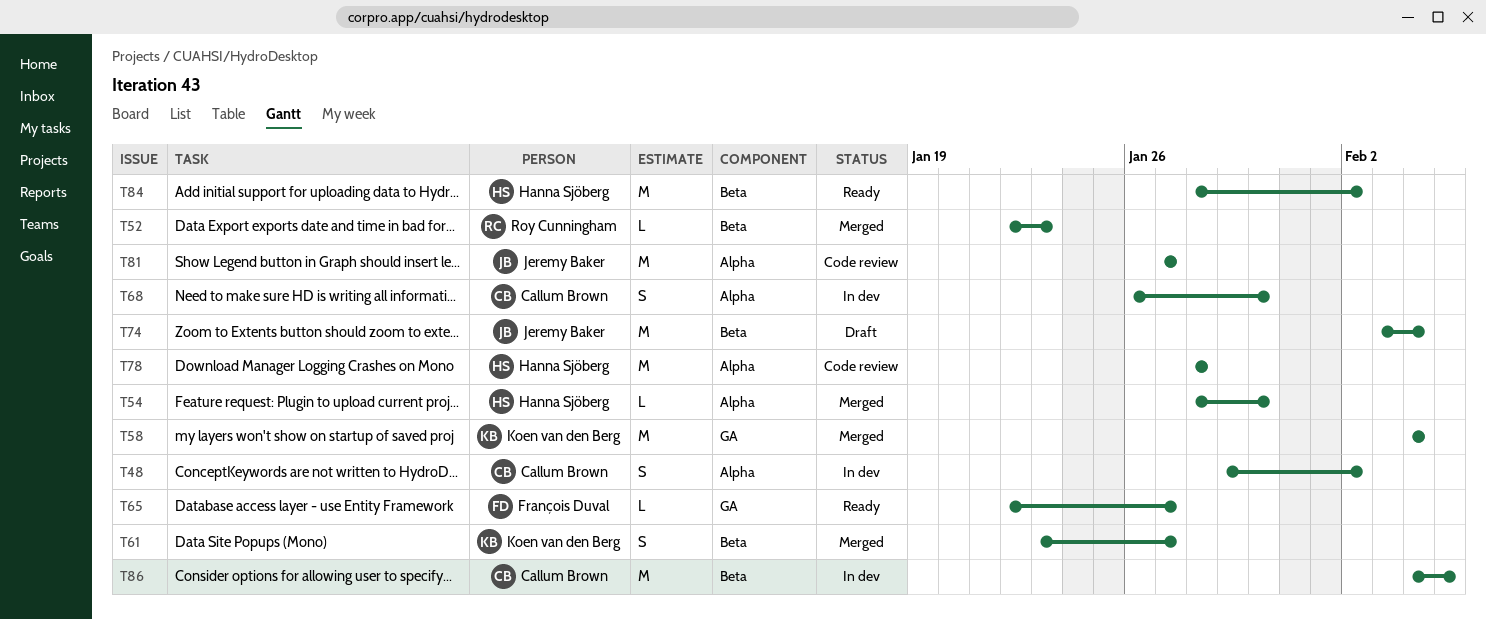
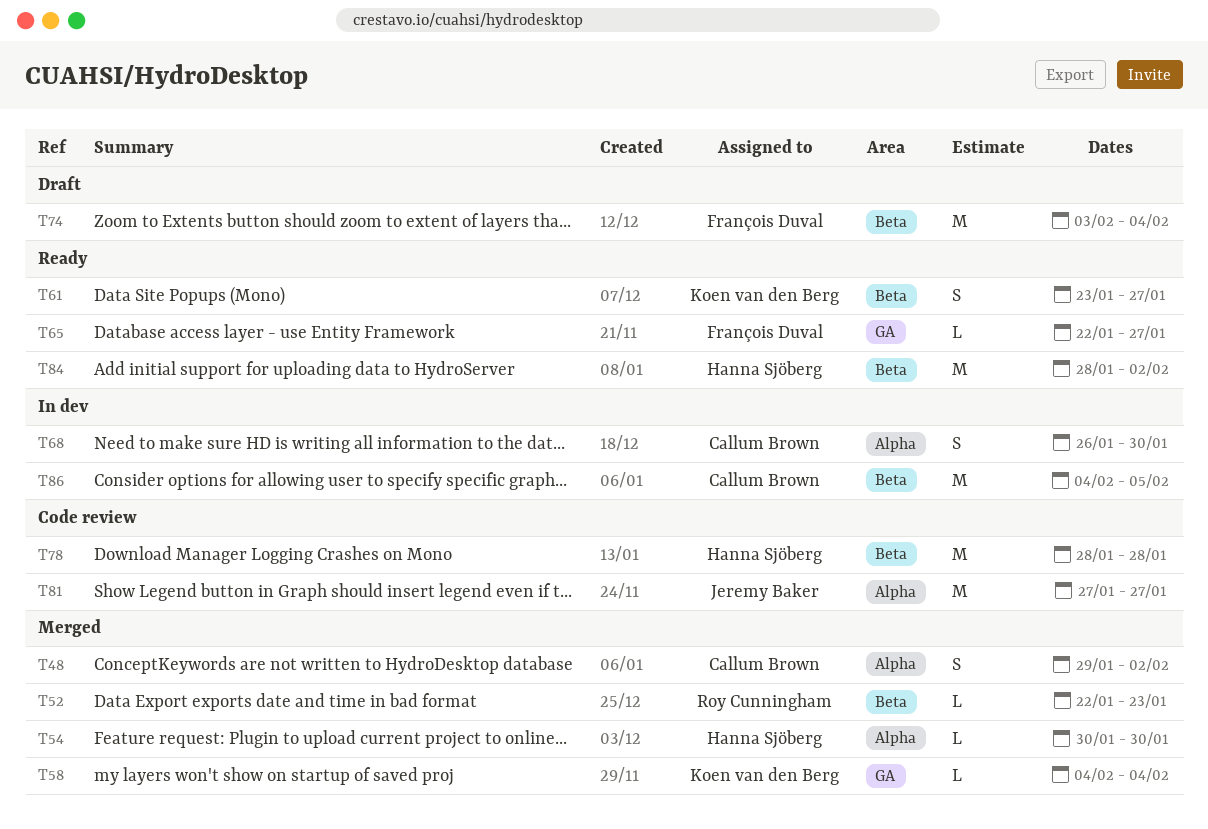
T48, status: In dev -> Merged
T54, start: Jan 28 -> Jan 30
T58, estimate: M -> L
T61, status: Merged -> Ready
T74, owner: Jeremy Baker -> François Duval
T78, label: Alpha -> Beta

